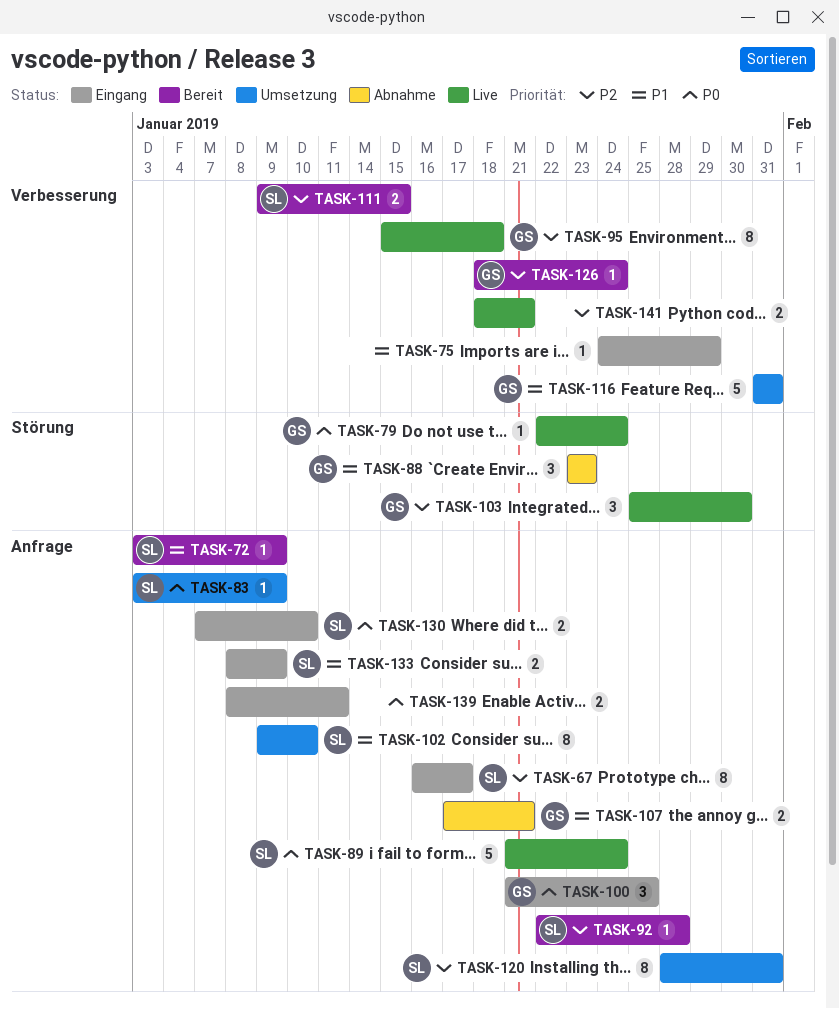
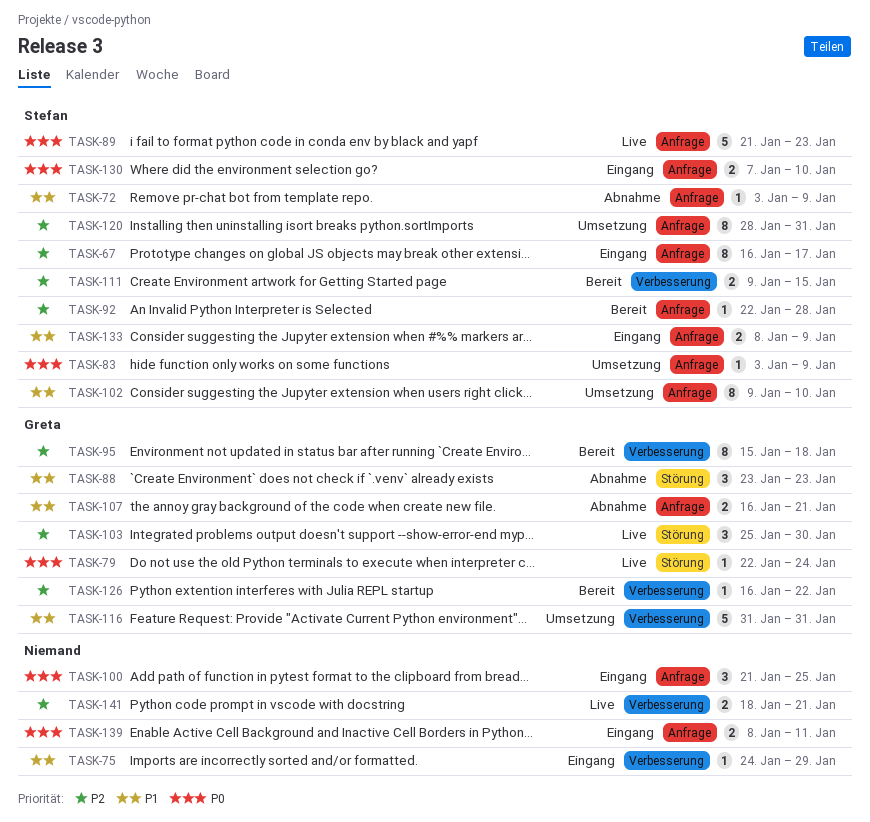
TASK-72, status: Bereit -> Abnahme
TASK-89, due: Jan 24 -> Jan 23
TASK-95, status: Live -> Bereit
TASK-100, owner: Greta -> none
TASK-107, start: Jan 17 -> Jan 16
TASK-126, start: Jan 18 -> Jan 16
TASK-126, due: Jan 24 -> Jan 22

